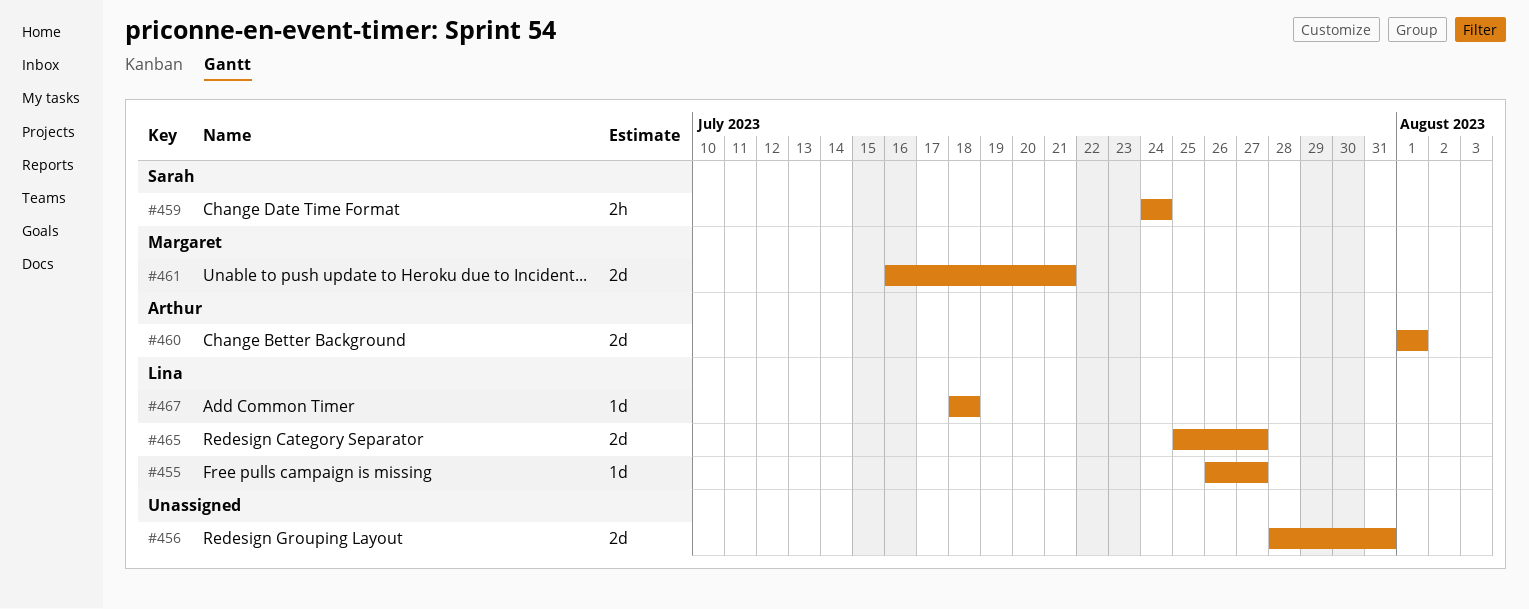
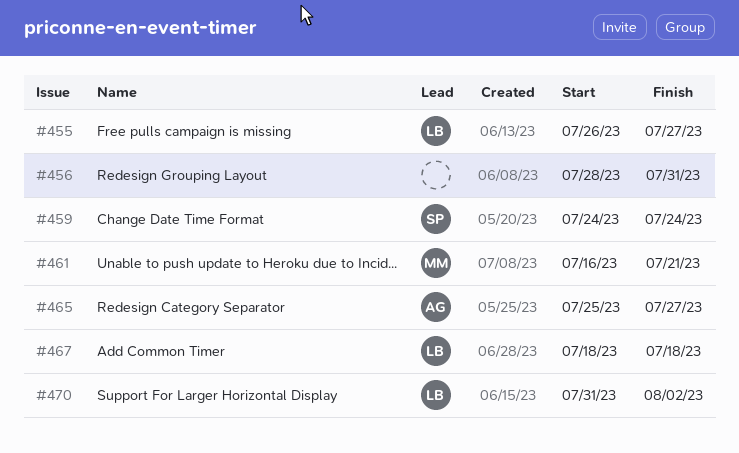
#460: present -> none
#465, owner: Lina -> Arthur
#470: none -> present

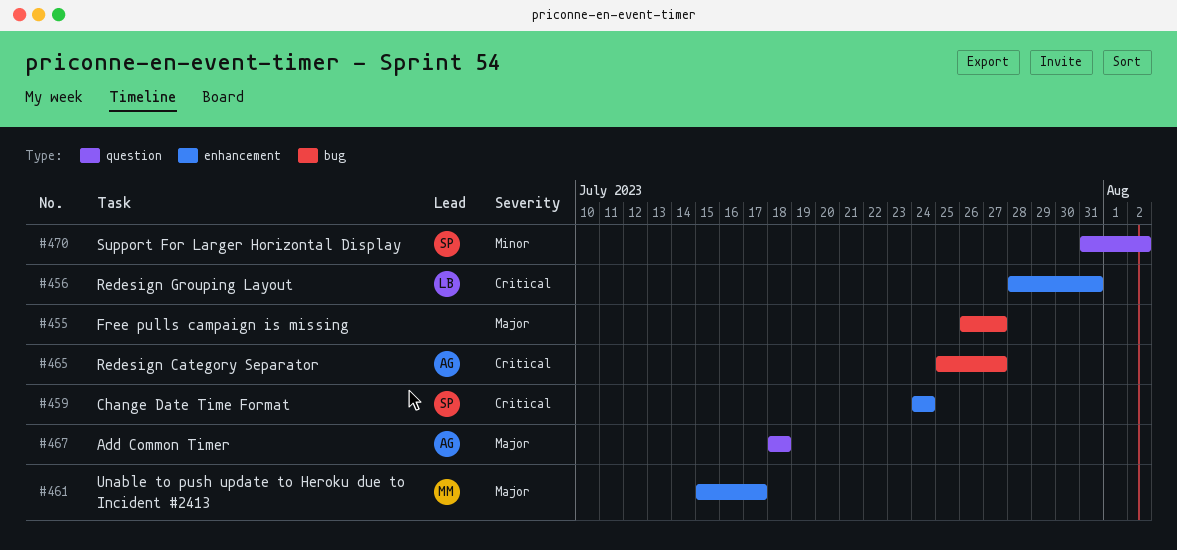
#455, owner: LB -> none
#456, owner: none -> LB
#461, start: Jul 16 -> Jul 15
#461, due: Jul 21 -> Jul 17
#467, owner: LB -> AG
#470, owner: LB -> SP

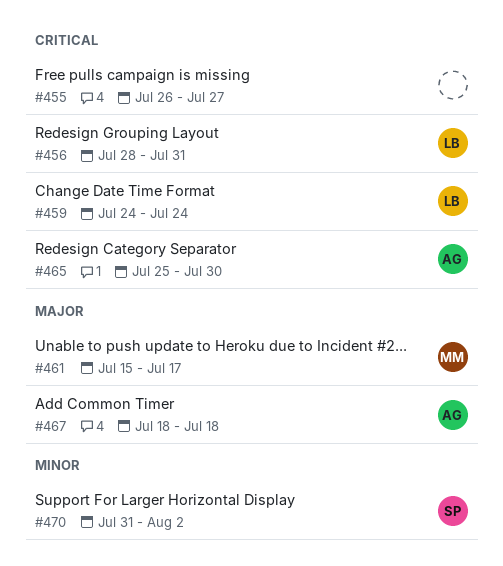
#455, priority: Major -> Critical
#459, owner: SP -> LB
#465, due: Jul 27 -> Jul 30

